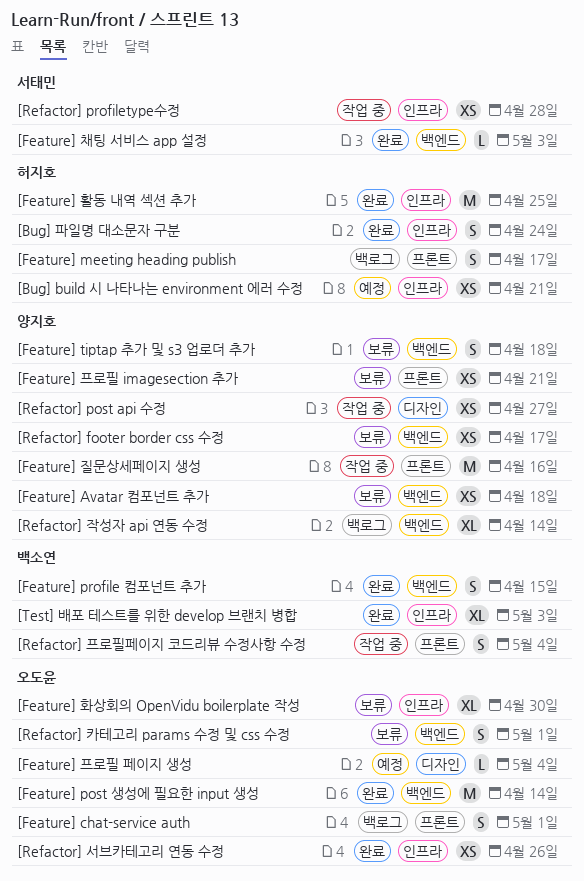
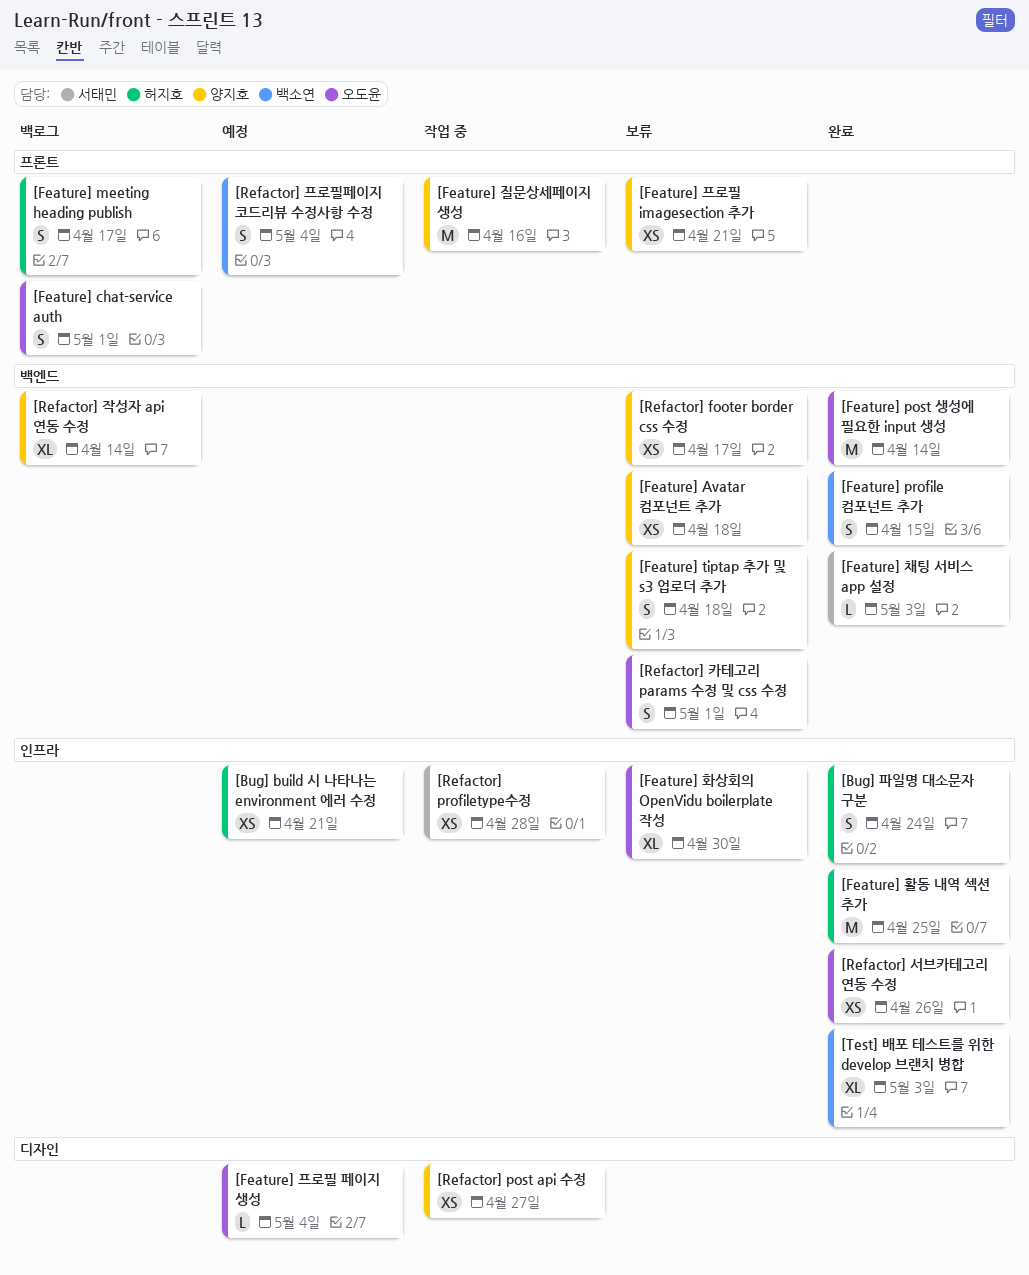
[Refactor] 프로필페이지 코드리뷰 수정사항 수정, status: 작업 중 -> 예정

